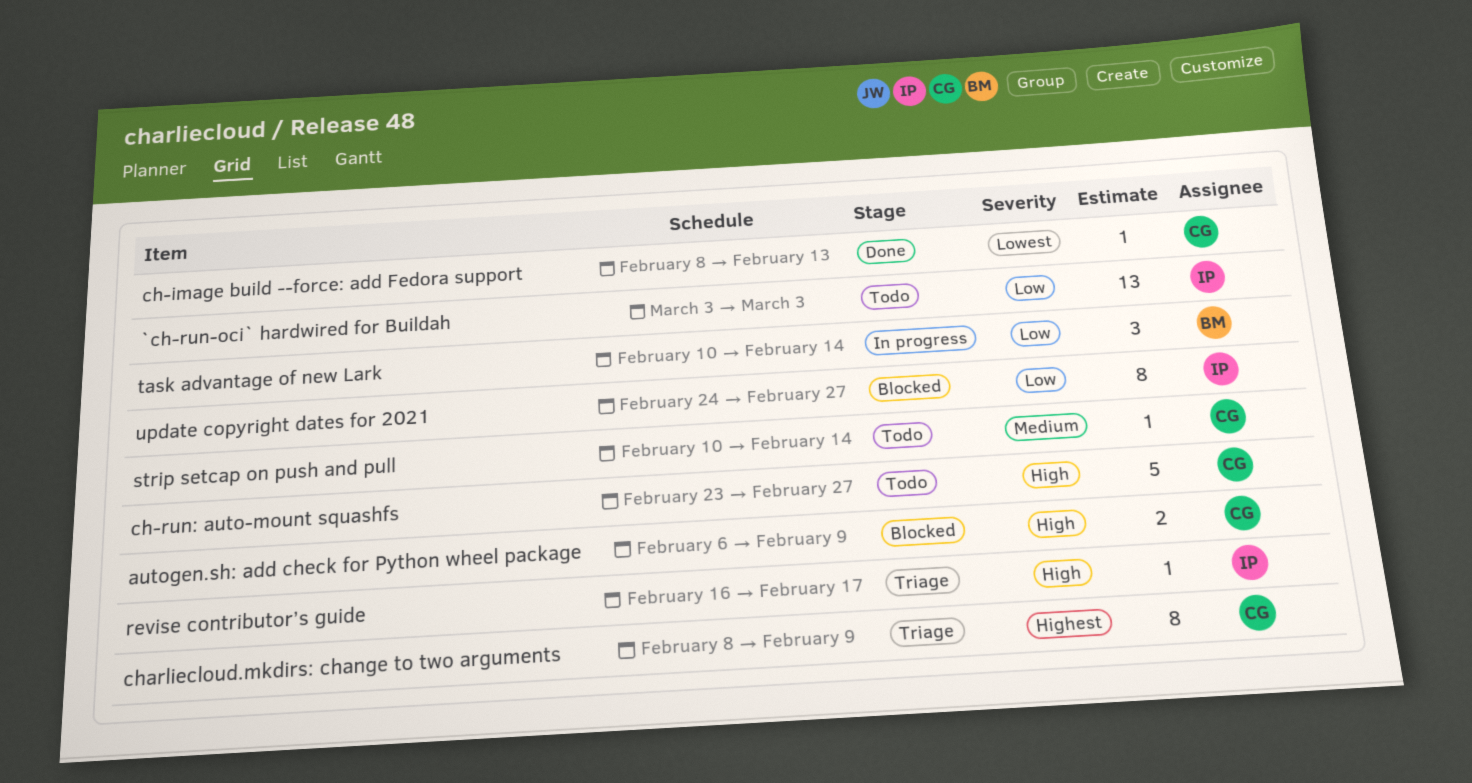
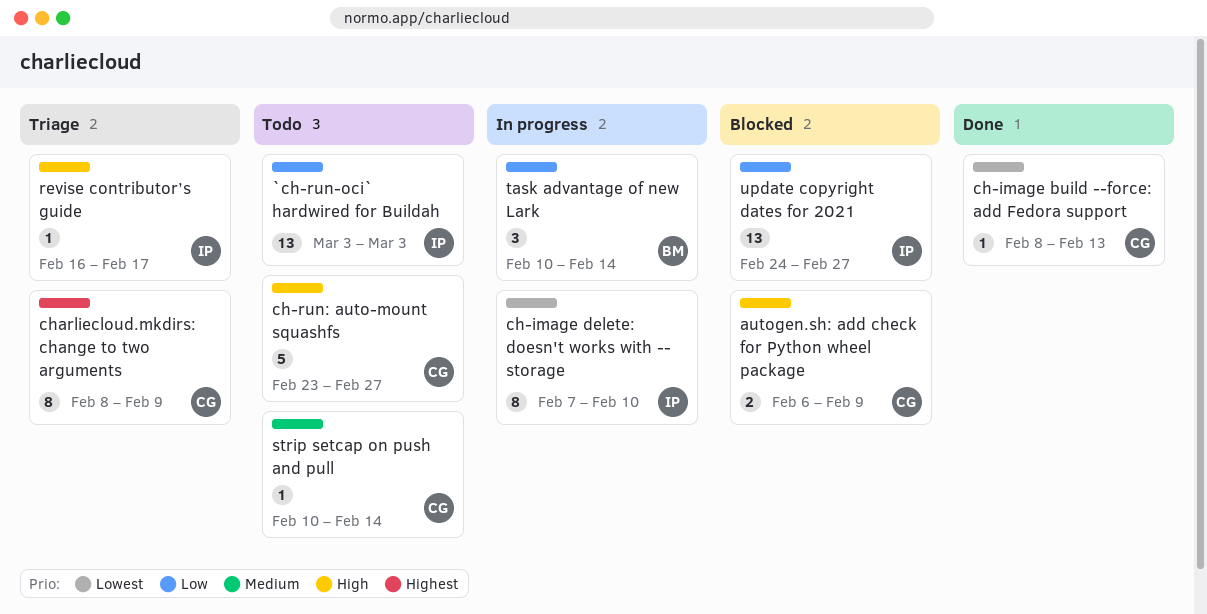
ch-image delete: doesn't works with -- storage: none -> present
update copyright dates for 2021, estimate: 8 -> 13

